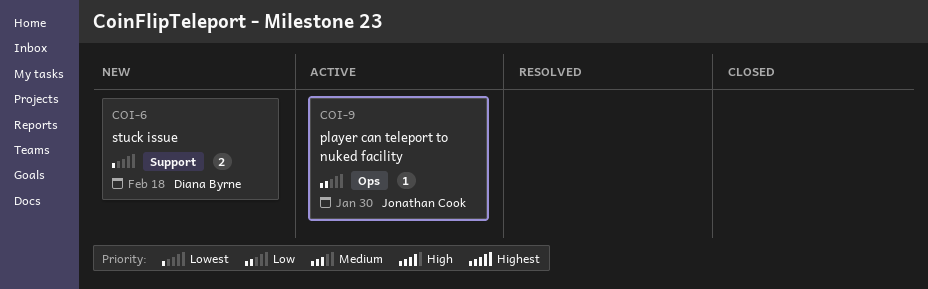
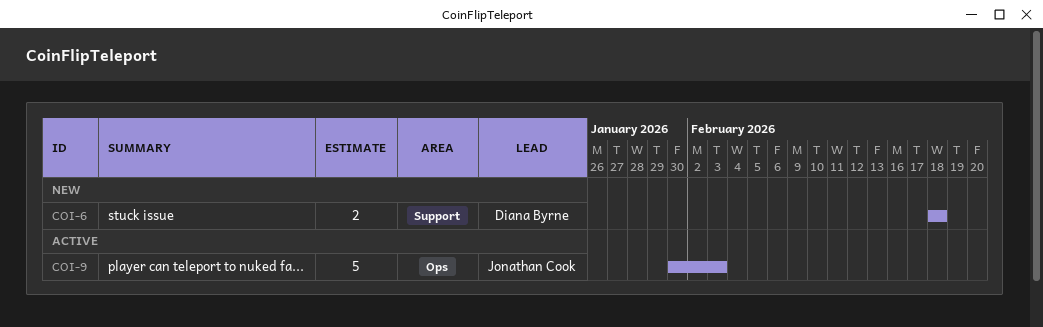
COI-9, estimate: 1 -> 5
COI-9, due: Jan 30 -> Feb 3

